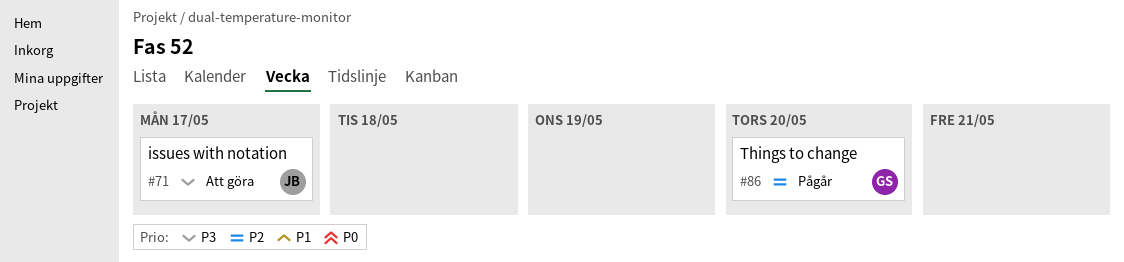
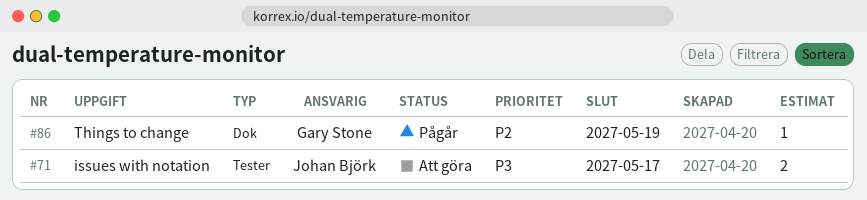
#86, due: May 20 -> May 19

